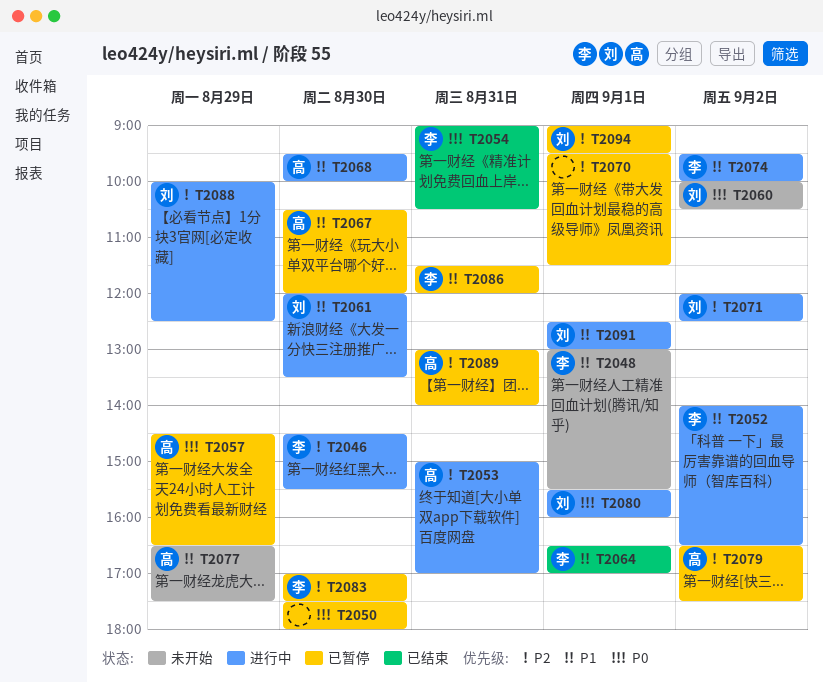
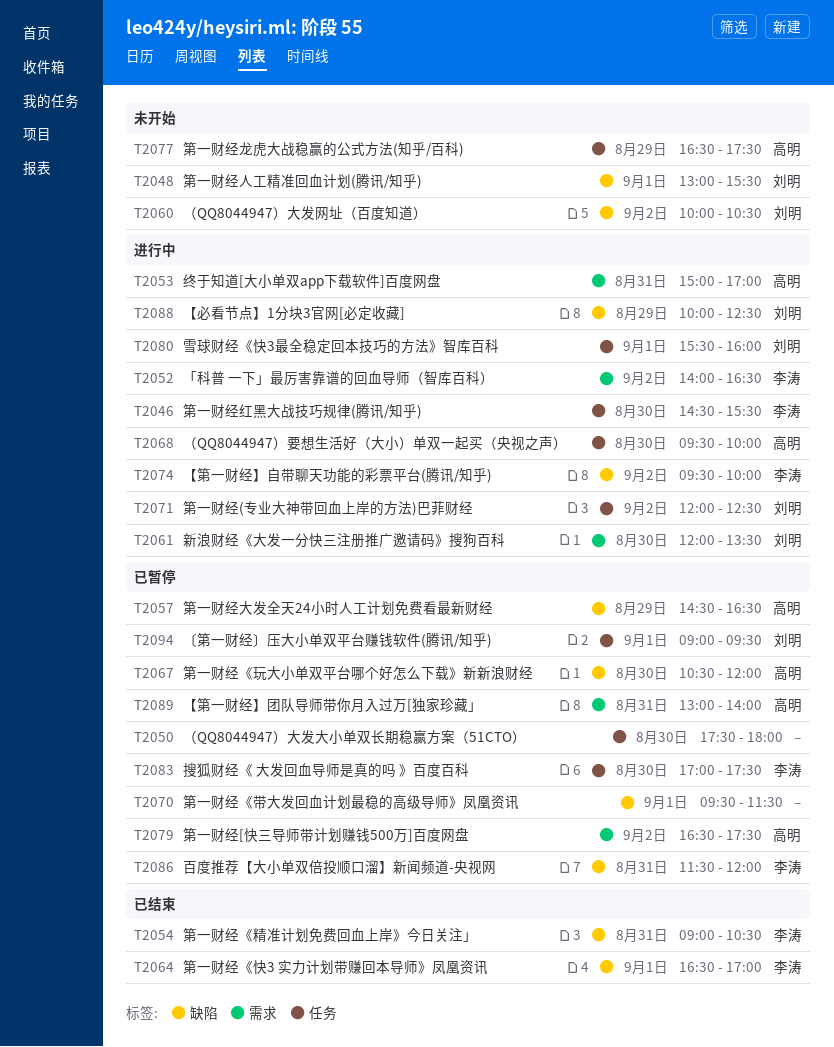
T2048, owner: 李涛 -> 刘明
T2091: present -> none

